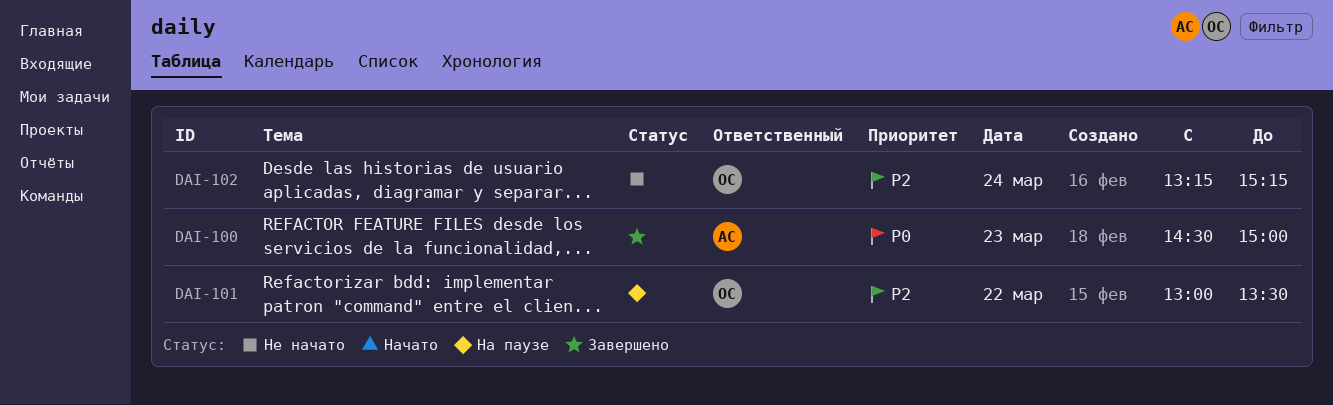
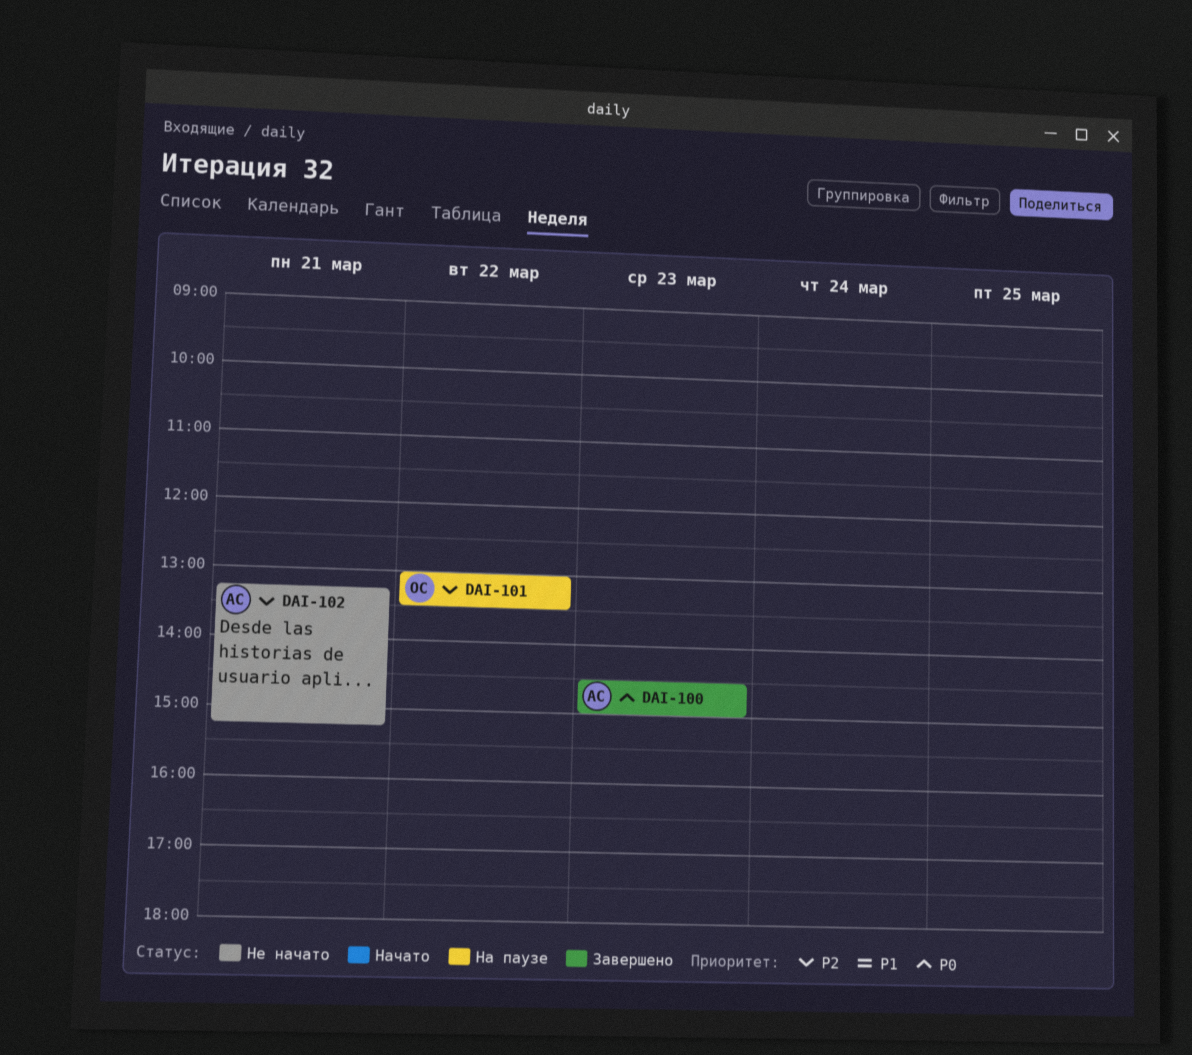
DAI-102, owner: ОС -> АС
DAI-102, day: Mar 24 -> Mar 21

